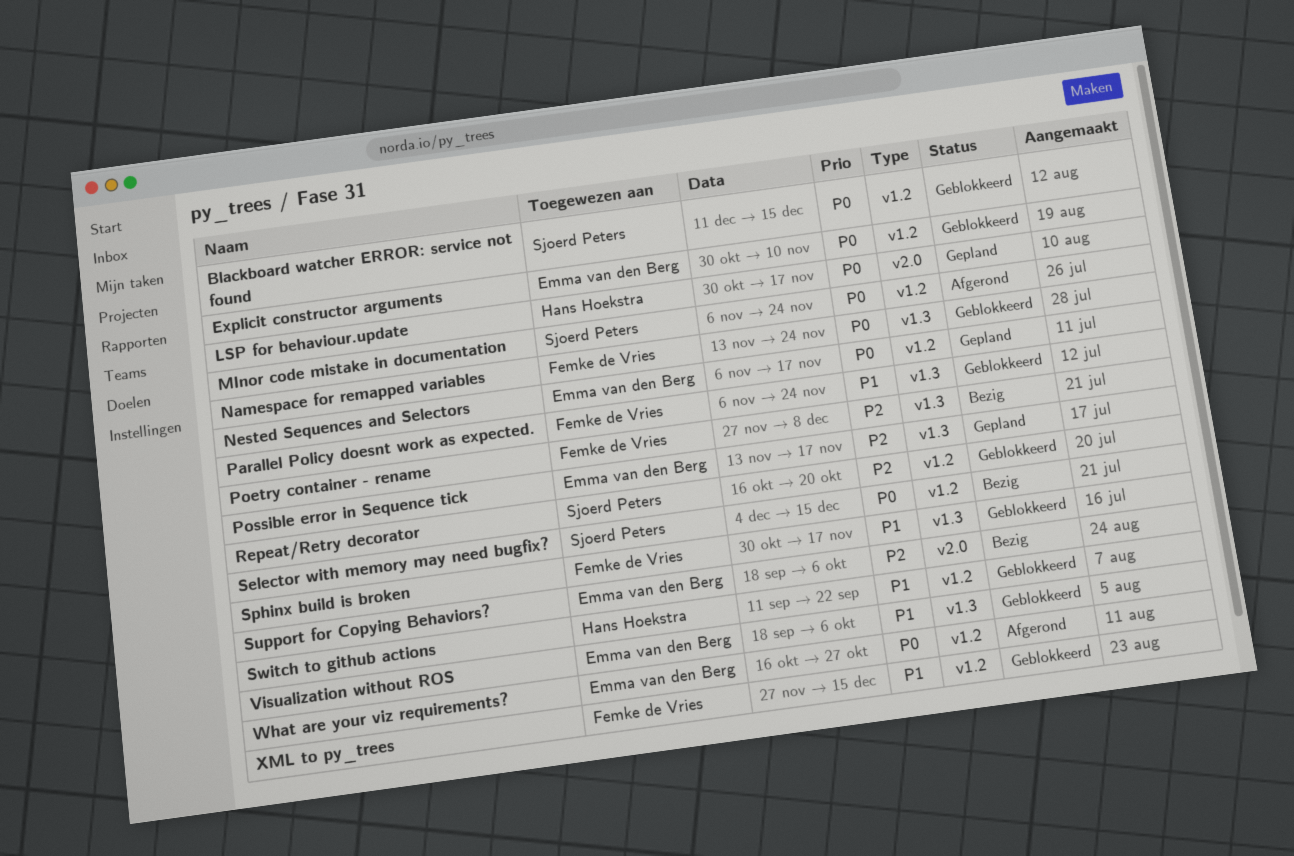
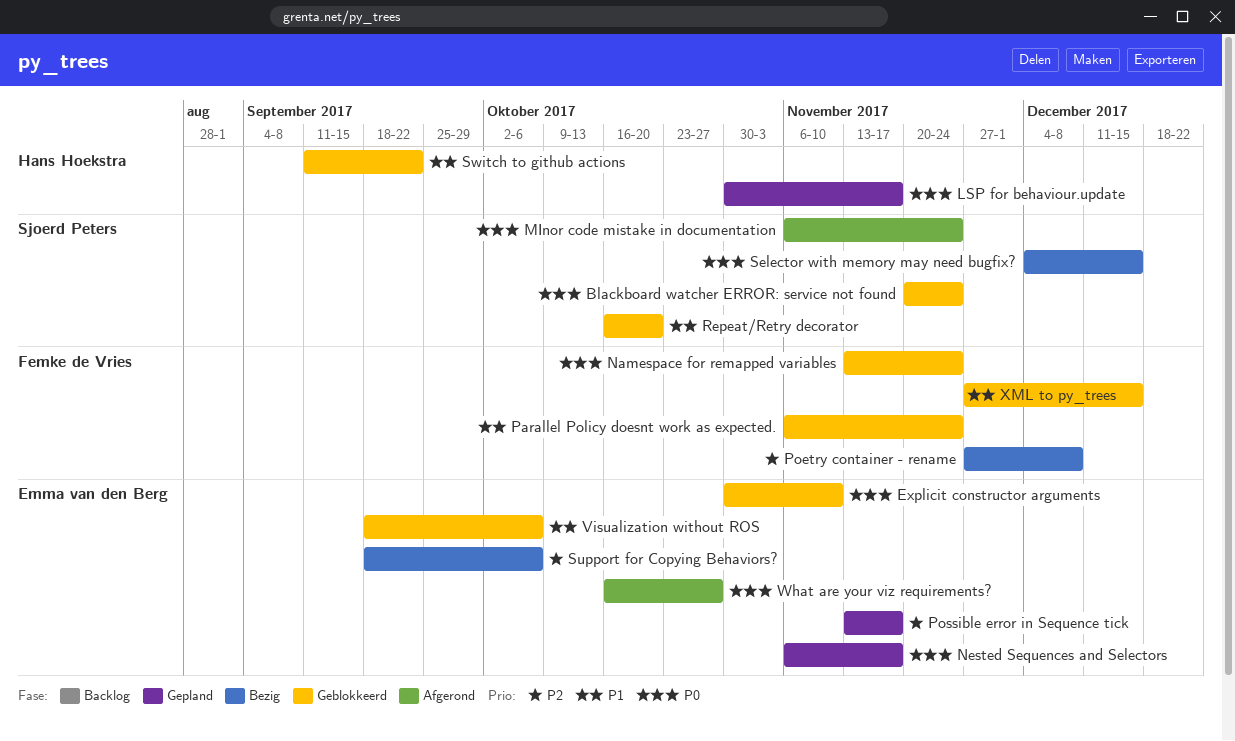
Blackboard watcher ERROR: service not found, start: Dec 11 -> Nov 20
Blackboard watcher ERROR: service not found, due: Dec 15 -> Nov 24
Repeat/Retry decorator, priority: P2 -> P1
Sphinx build is broken: present -> none

